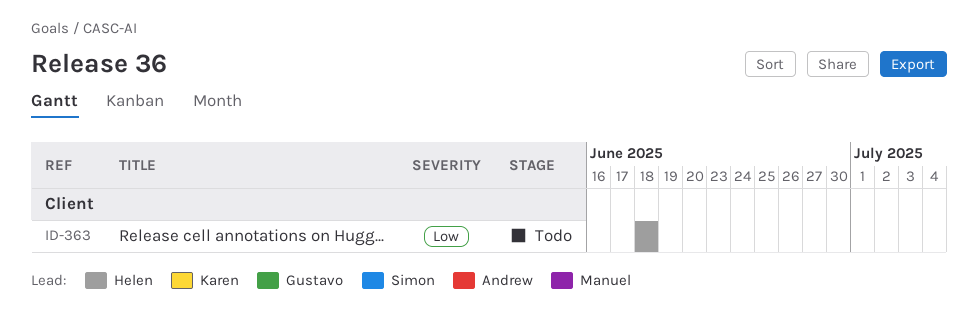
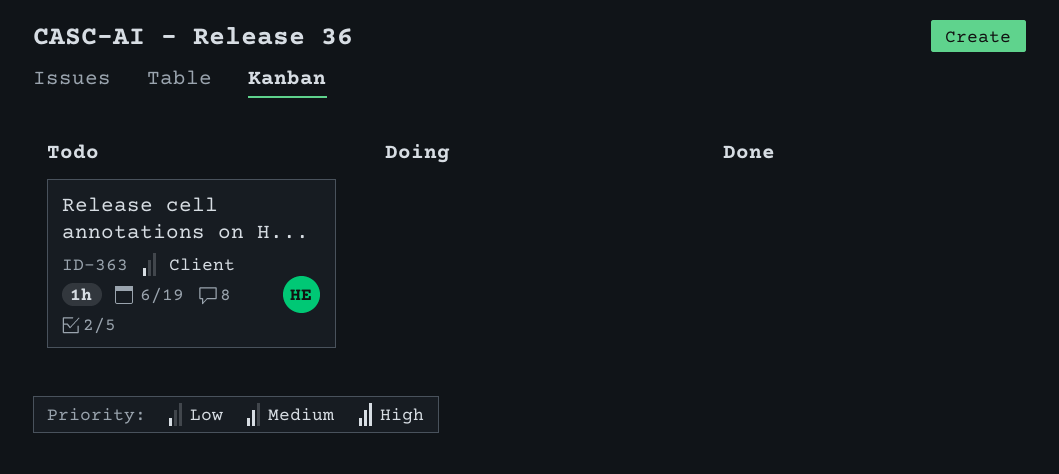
ID-363, due: Jun 18 -> Jun 19

